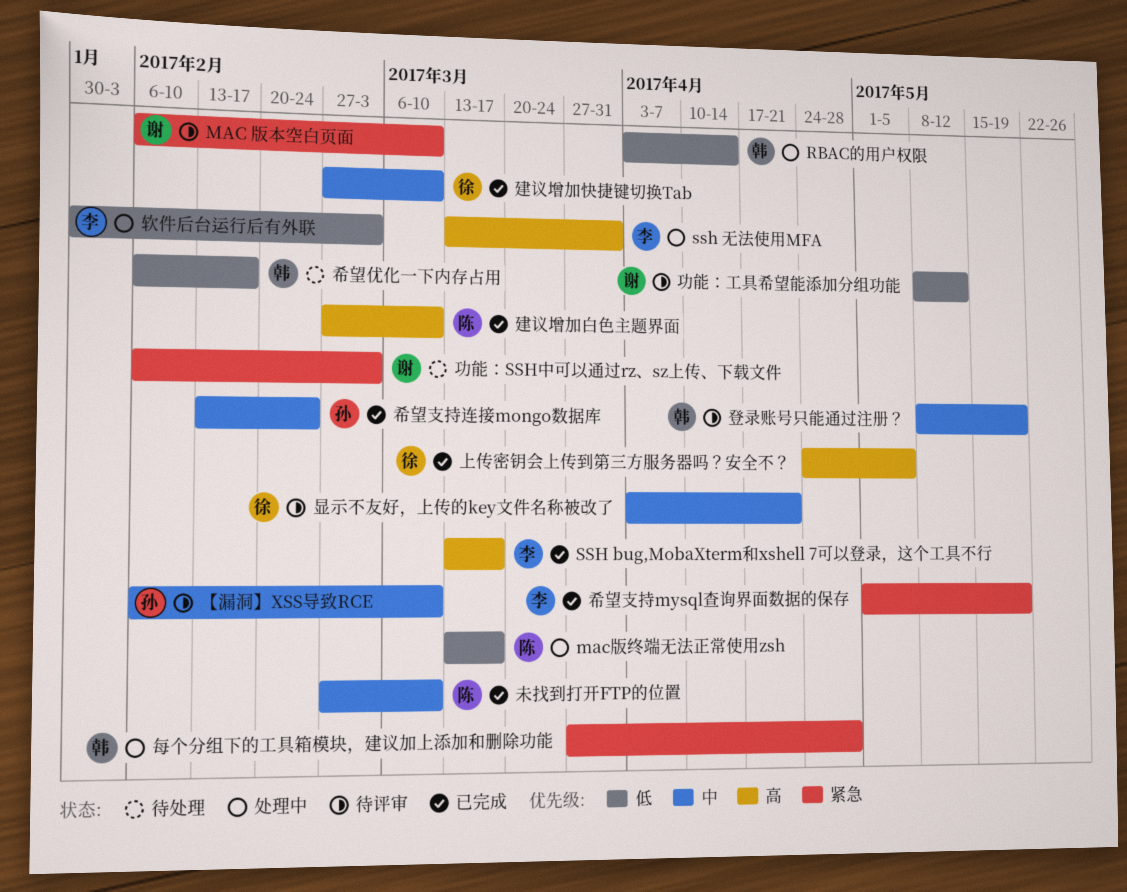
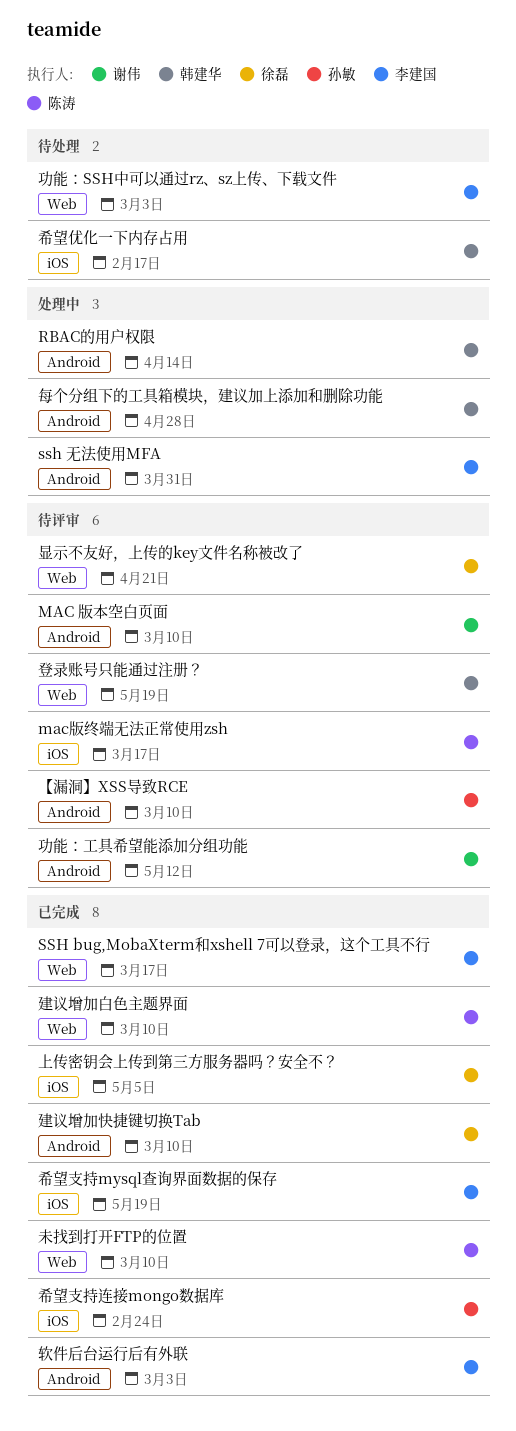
mac版终端无法正常使用zsh, status: 处理中 -> 待评审
功能：SSH中可以通过rz、sz上传、下载文件, owner: 谢伟 -> 李建国
软件后台运行后有外联, status: 处理中 -> 已完成

